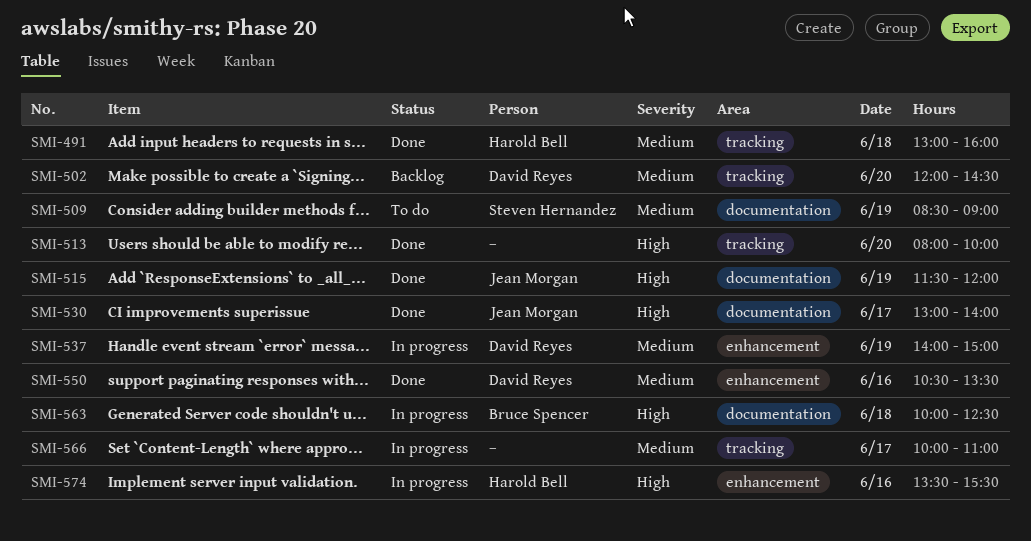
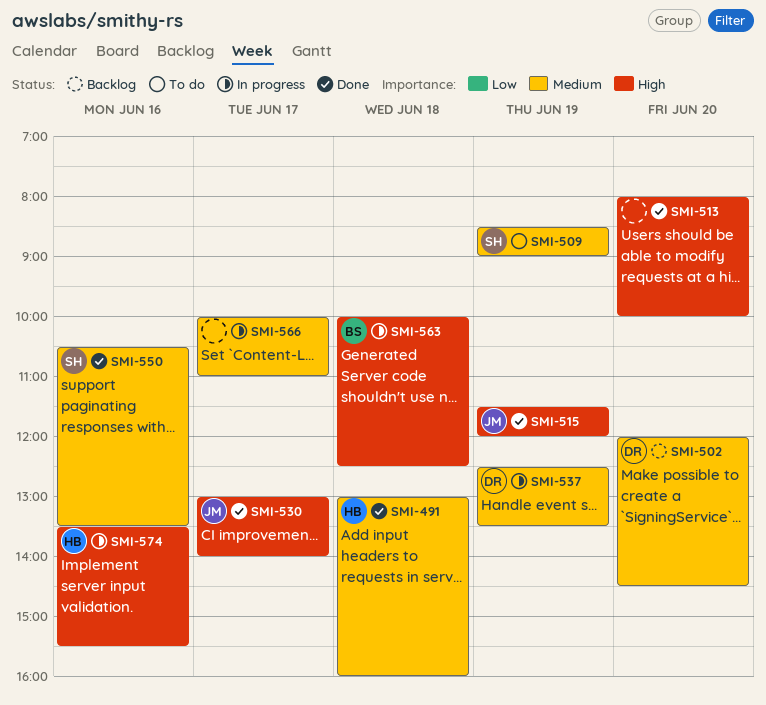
SMI-537, begins: 14:00 -> 12:30
SMI-537, ends: 15:00 -> 13:30
SMI-550, owner: David Reyes -> Steven Hernandez

